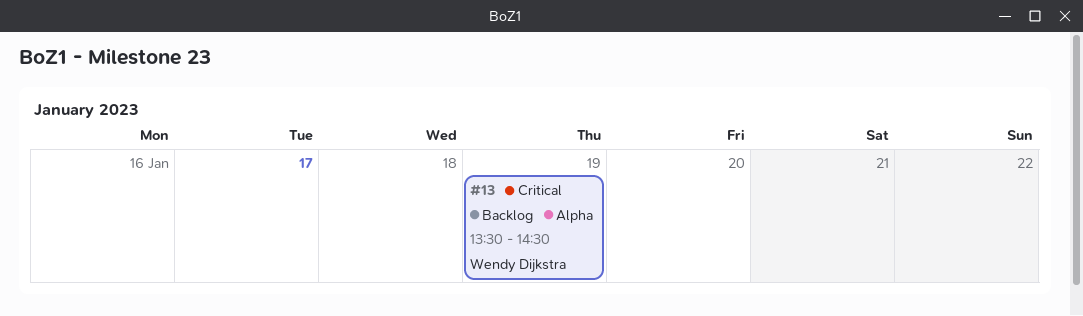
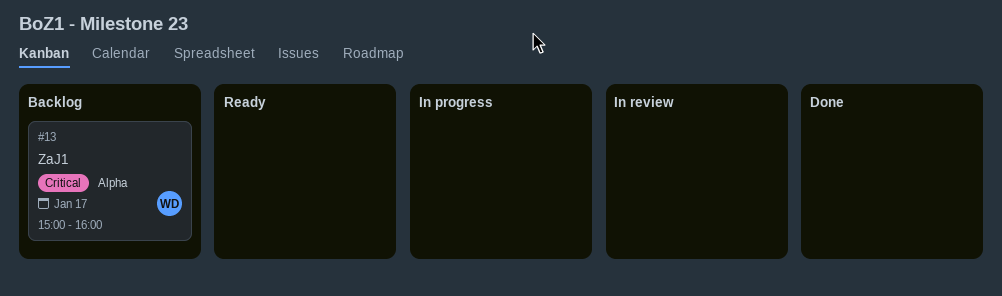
#13, day: Jan 19 -> Jan 17
#13, begins: 13:30 -> 15:00
#13, ends: 14:30 -> 16:00

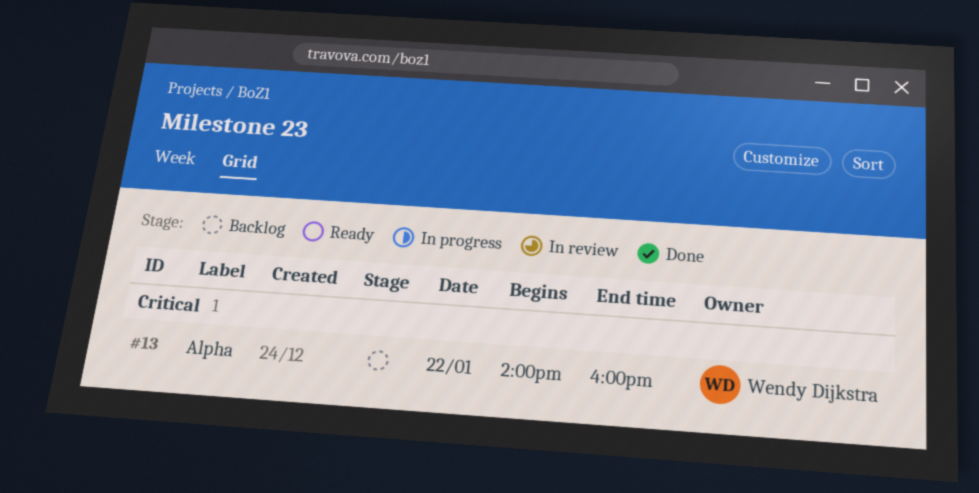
#13, day: Jan 17 -> Jan 22
#13, begins: 15:00 -> 14:00

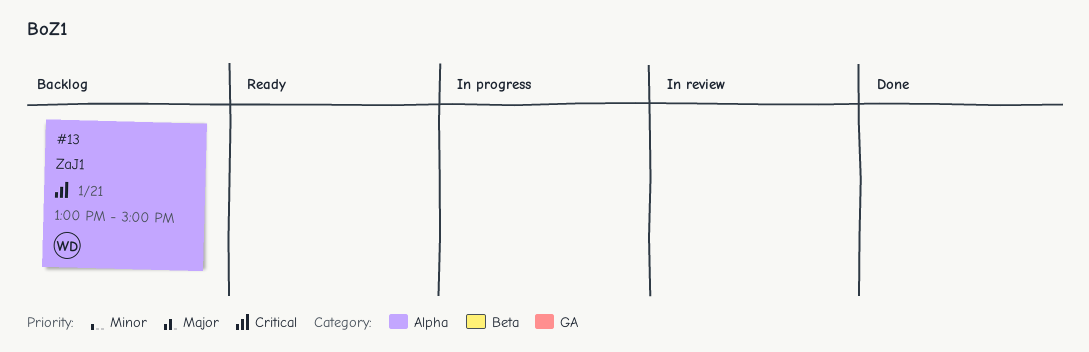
#13, day: Jan 22 -> Jan 21
#13, begins: 14:00 -> 13:00
#13, ends: 16:00 -> 15:00

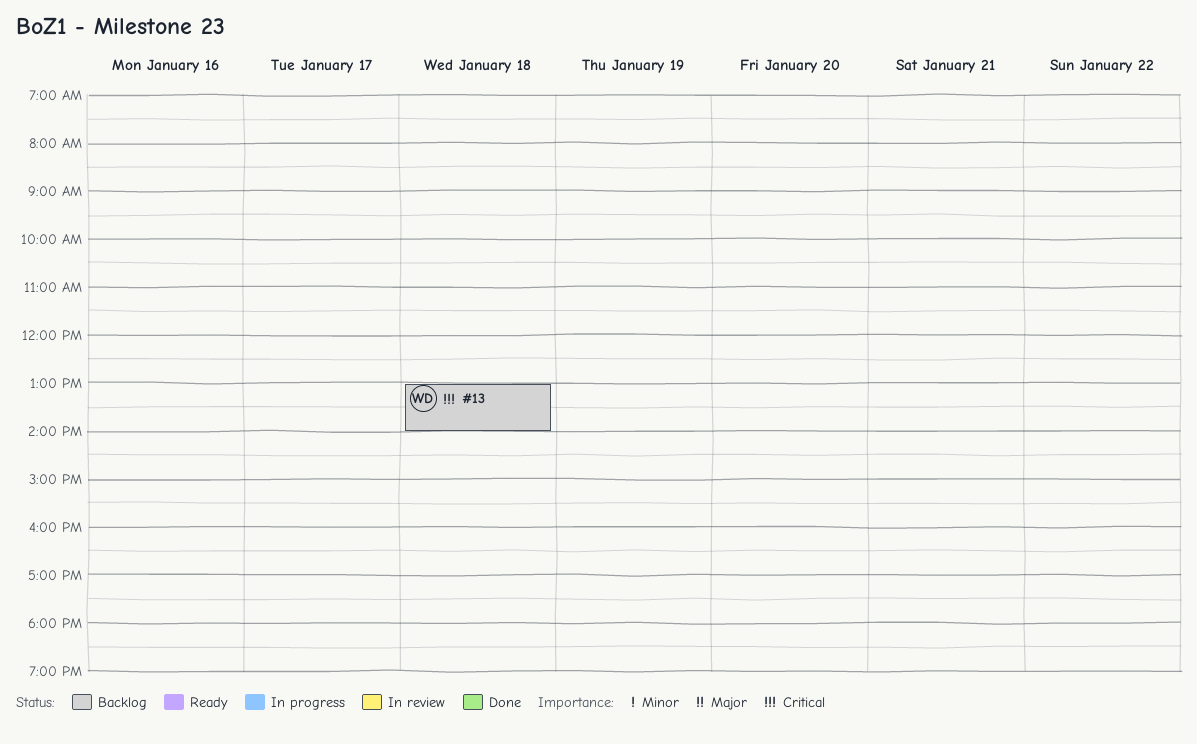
#13, day: Jan 21 -> Jan 18
#13, ends: 15:00 -> 14:00

